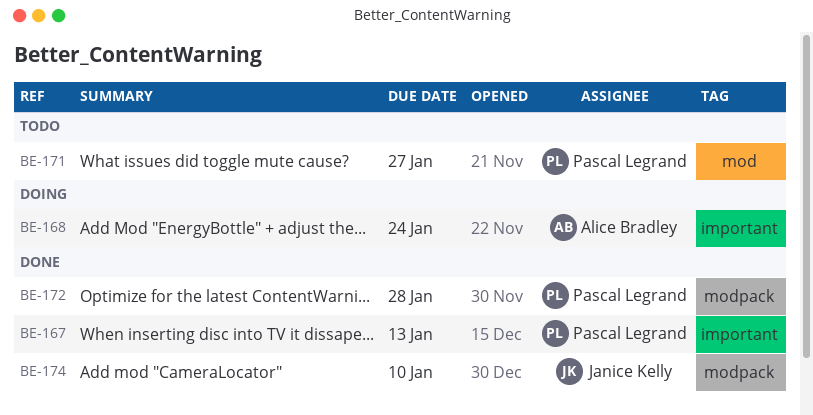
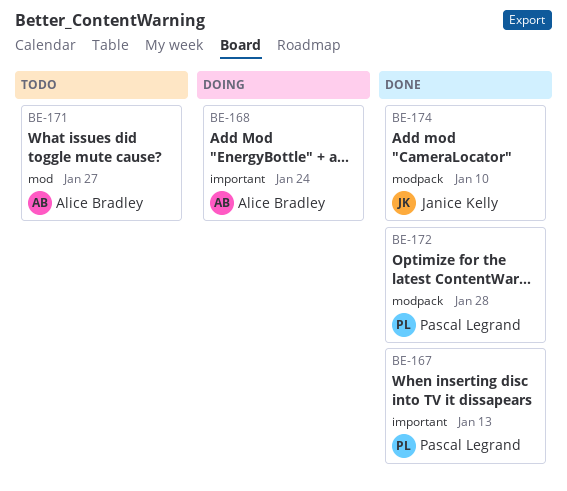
BE-171, owner: Pascal Legrand -> Alice Bradley

